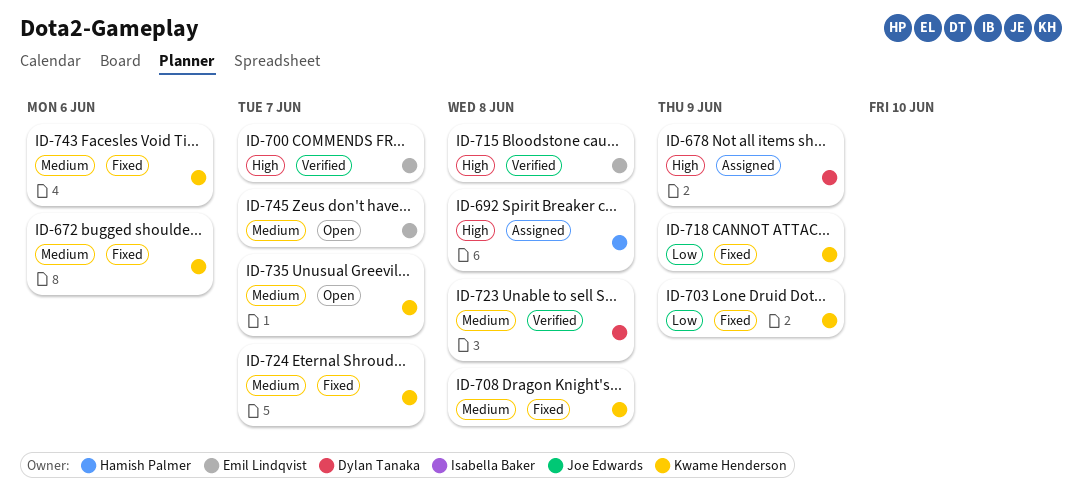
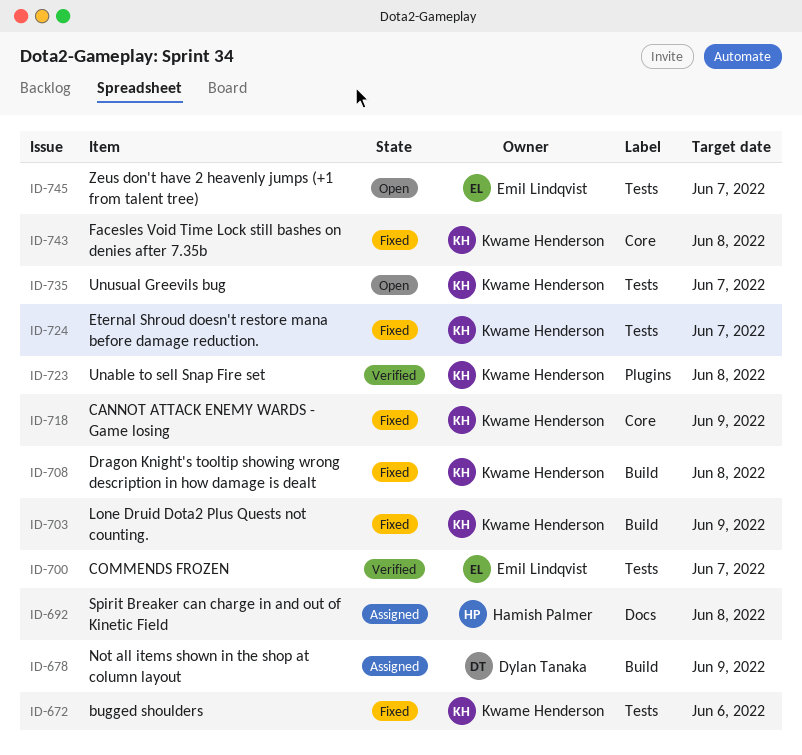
ID-715: present -> none
ID-723, owner: Dylan Tanaka -> Kwame Henderson
ID-743, due: Jun 6 -> Jun 8

